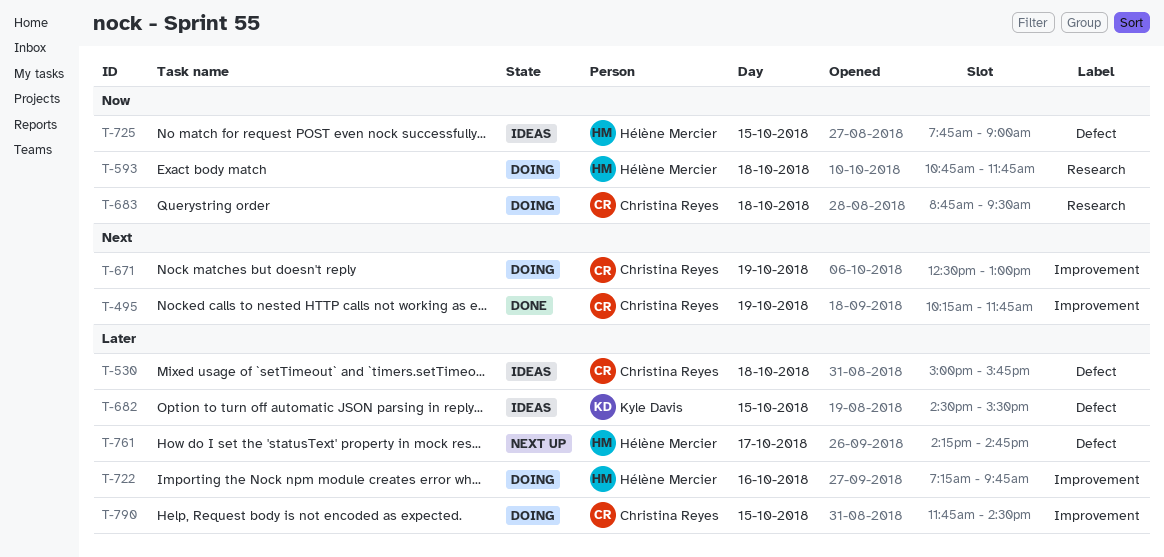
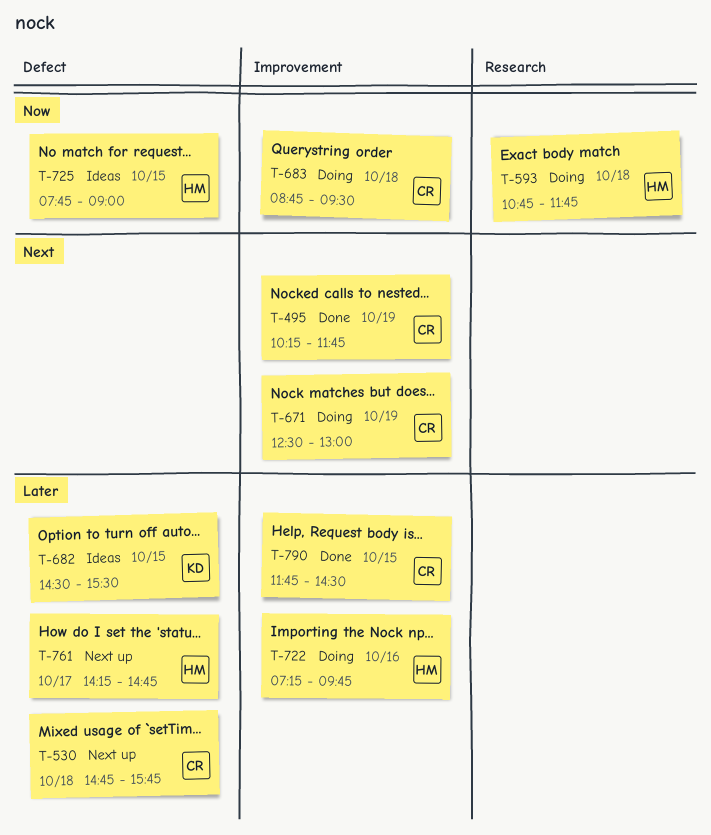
T-530, status: Ideas -> Next up
T-530, begins: 15:00 -> 14:45
T-683, label: Research -> Improvement
T-790, status: Doing -> Done

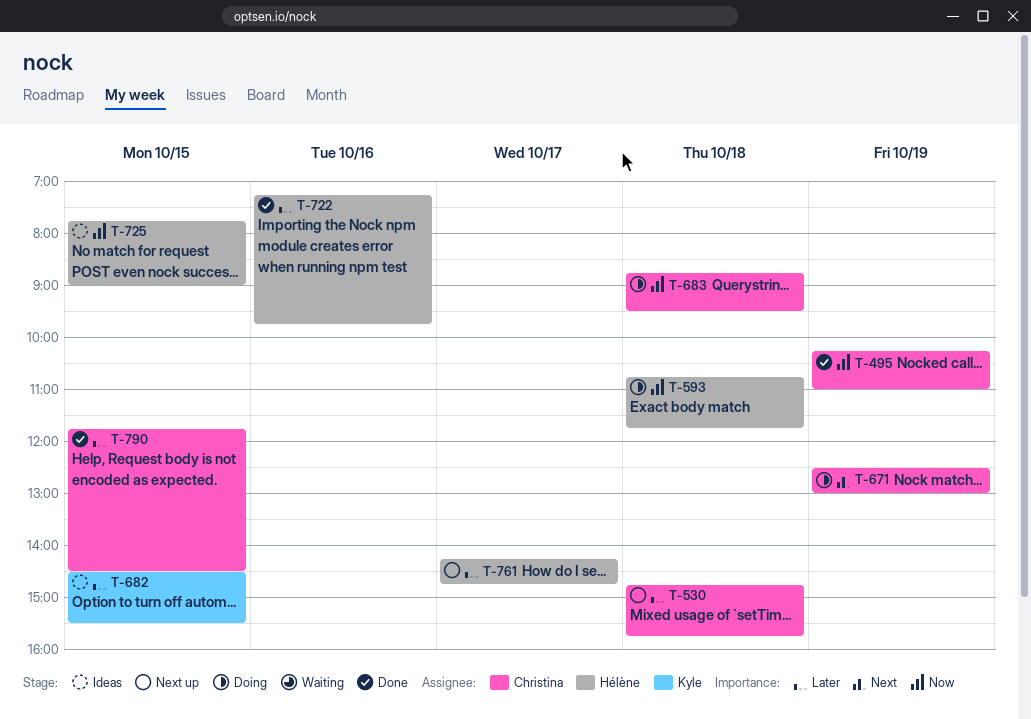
T-495, priority: Next -> Now
T-495, ends: 11:45 -> 11:00
T-722, status: Doing -> Done

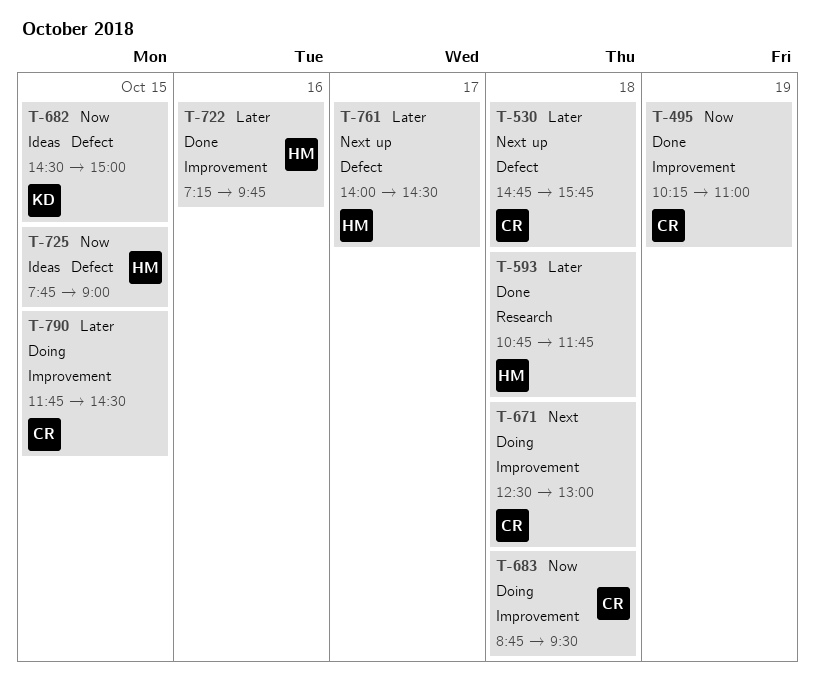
T-593, status: Doing -> Done
T-593, priority: Now -> Later
T-671, day: Oct 19 -> Oct 18
T-682, priority: Later -> Now
T-682, ends: 15:30 -> 15:00
T-761, begins: 14:15 -> 14:00
T-761, ends: 14:45 -> 14:30
T-790, status: Done -> Doing

